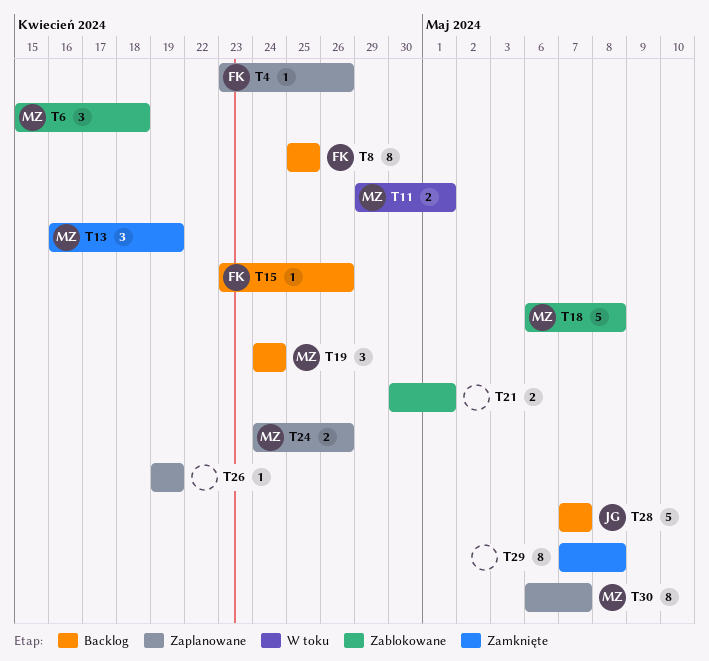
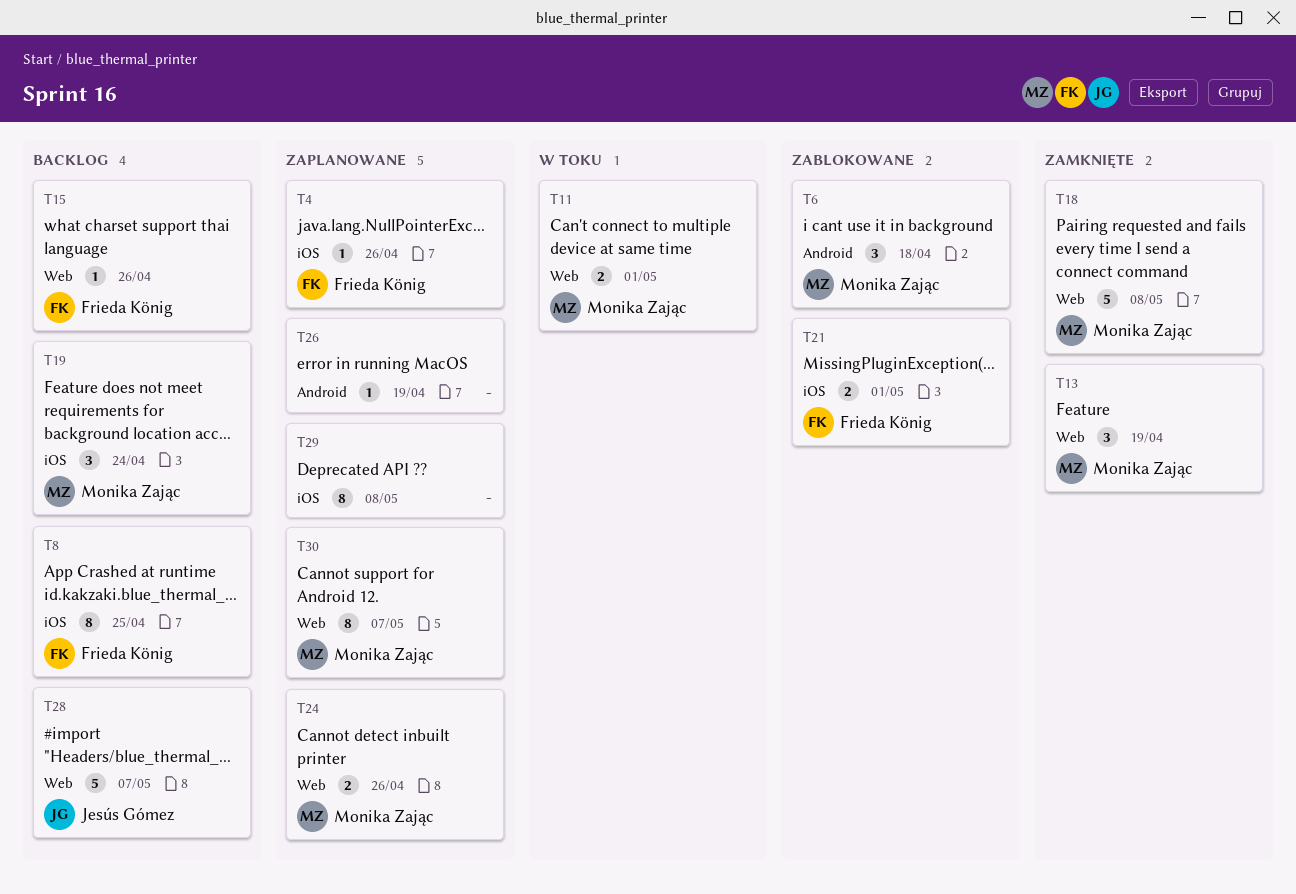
T18, status: Zablokowane -> Zamknięte
T21, owner: none -> Frieda König
T29, status: Zamknięte -> Zaplanowane

